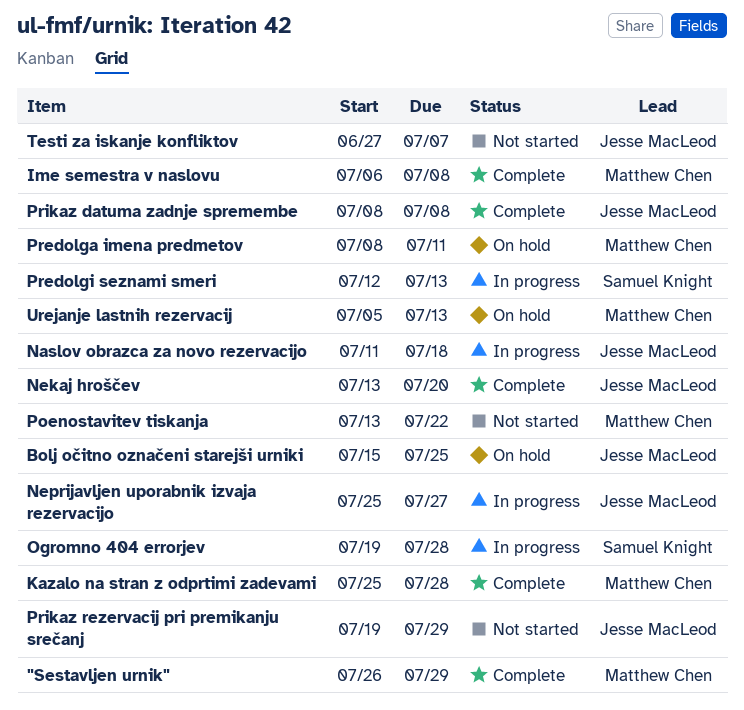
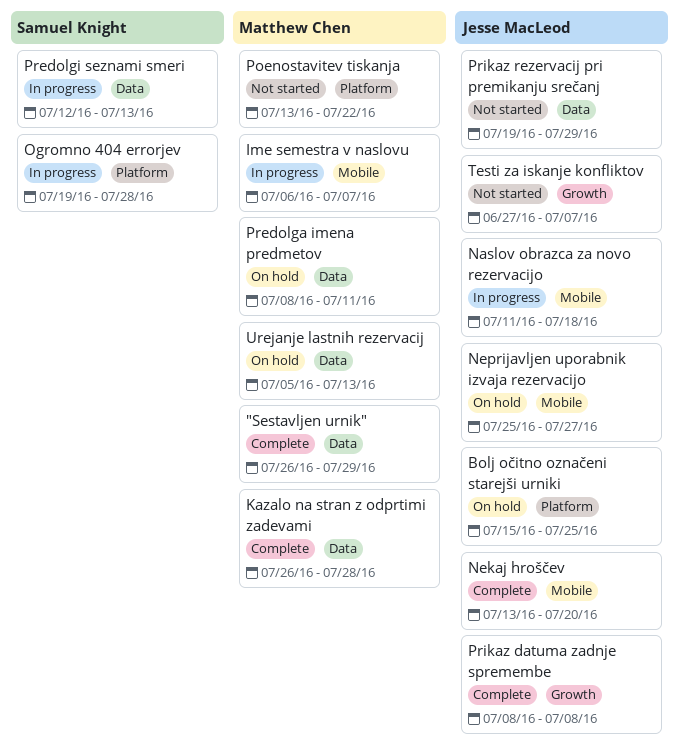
Ime semestra v naslovu, status: Complete -> In progress
Ime semestra v naslovu, due: Jul 8 -> Jul 7
Kazalo na stran z odprtimi zadevami, start: Jul 25 -> Jul 26
Neprijavljen uporabnik izvaja rezervacijo, status: In progress -> On hold

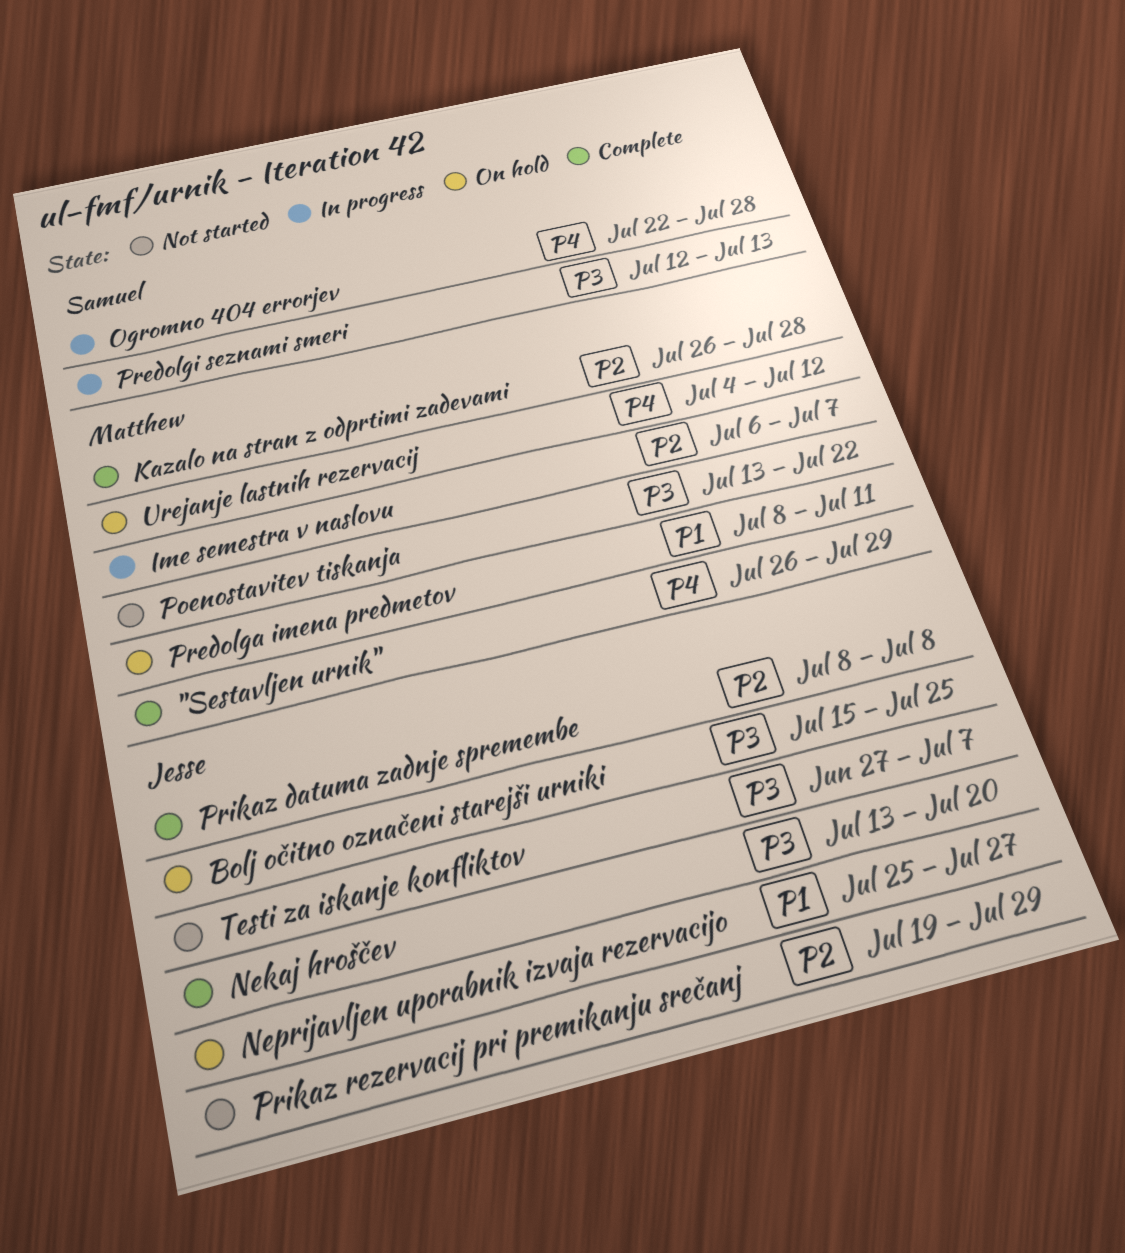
Naslov obrazca za novo rezervacijo: present -> none
Ogromno 404 errorjev, start: Jul 19 -> Jul 22
Urejanje lastnih rezervacij, start: Jul 5 -> Jul 4
Urejanje lastnih rezervacij, due: Jul 13 -> Jul 12

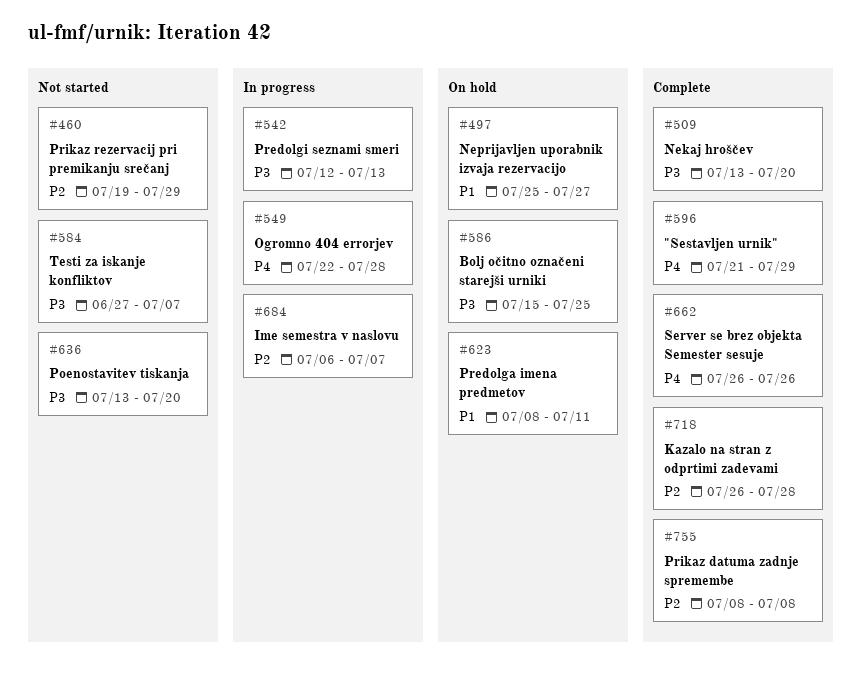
"Sestavljen urnik", start: Jul 26 -> Jul 21
Poenostavitev tiskanja, due: Jul 22 -> Jul 20
Server se brez objekta Semester sesuje: none -> present
Urejanje lastnih rezervacij: present -> none

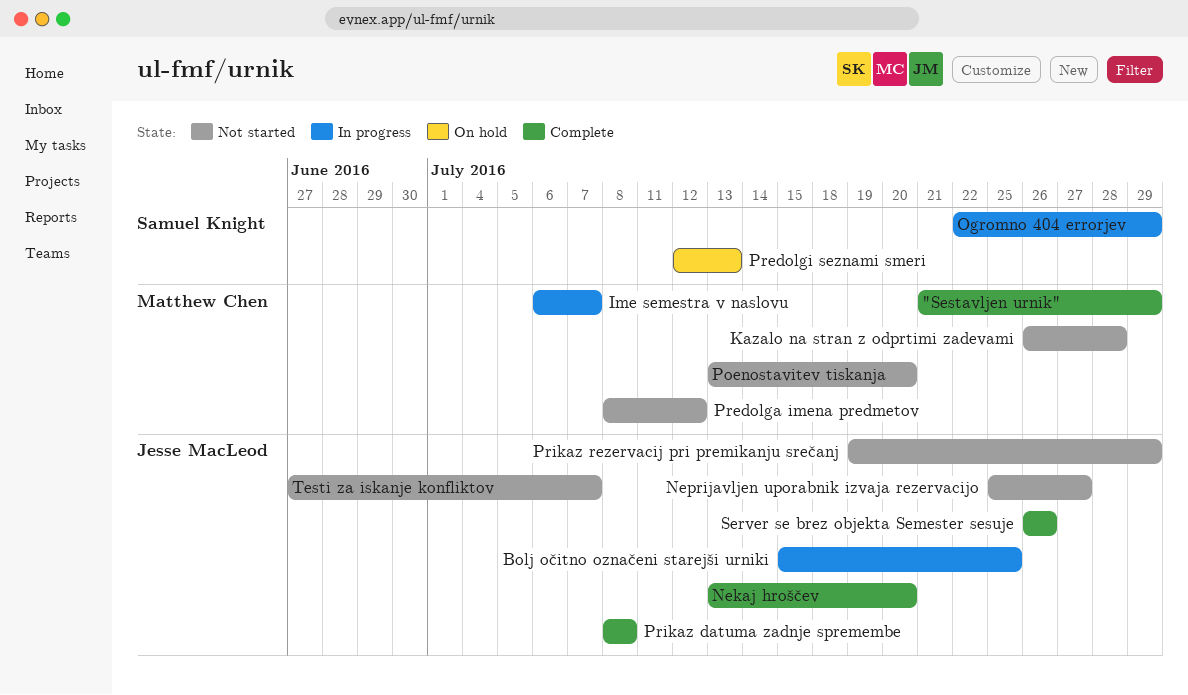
Bolj očitno označeni starejši urniki, status: On hold -> In progress
Kazalo na stran z odprtimi zadevami, status: Complete -> Not started
Neprijavljen uporabnik izvaja rezervacijo, status: On hold -> Not started
Ogromno 404 errorjev, due: Jul 28 -> Jul 29
Predolga imena predmetov, status: On hold -> Not started
Predolga imena predmetov, due: Jul 11 -> Jul 12
Predolgi seznami smeri, status: In progress -> On hold

